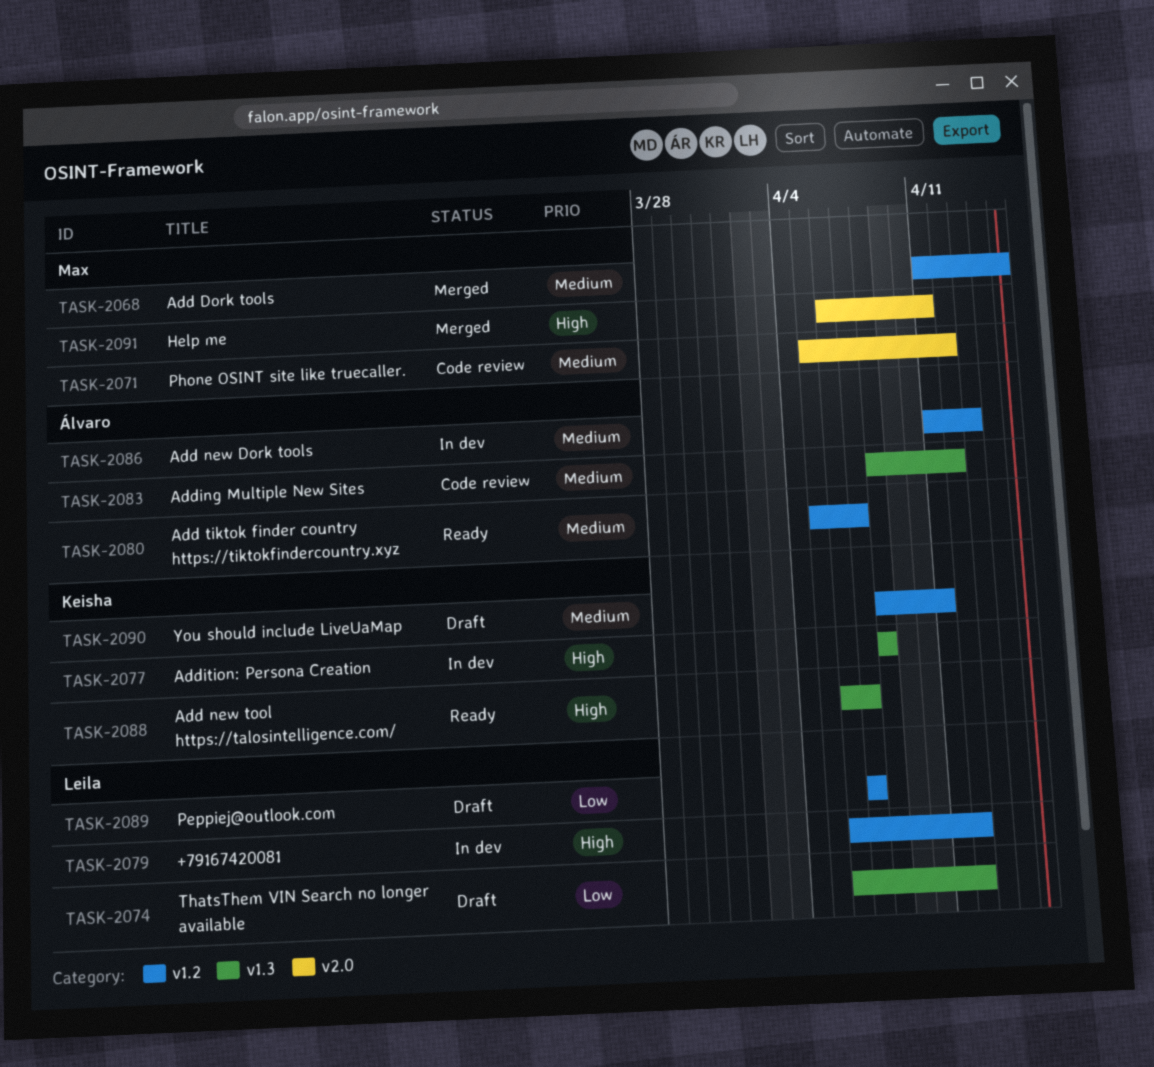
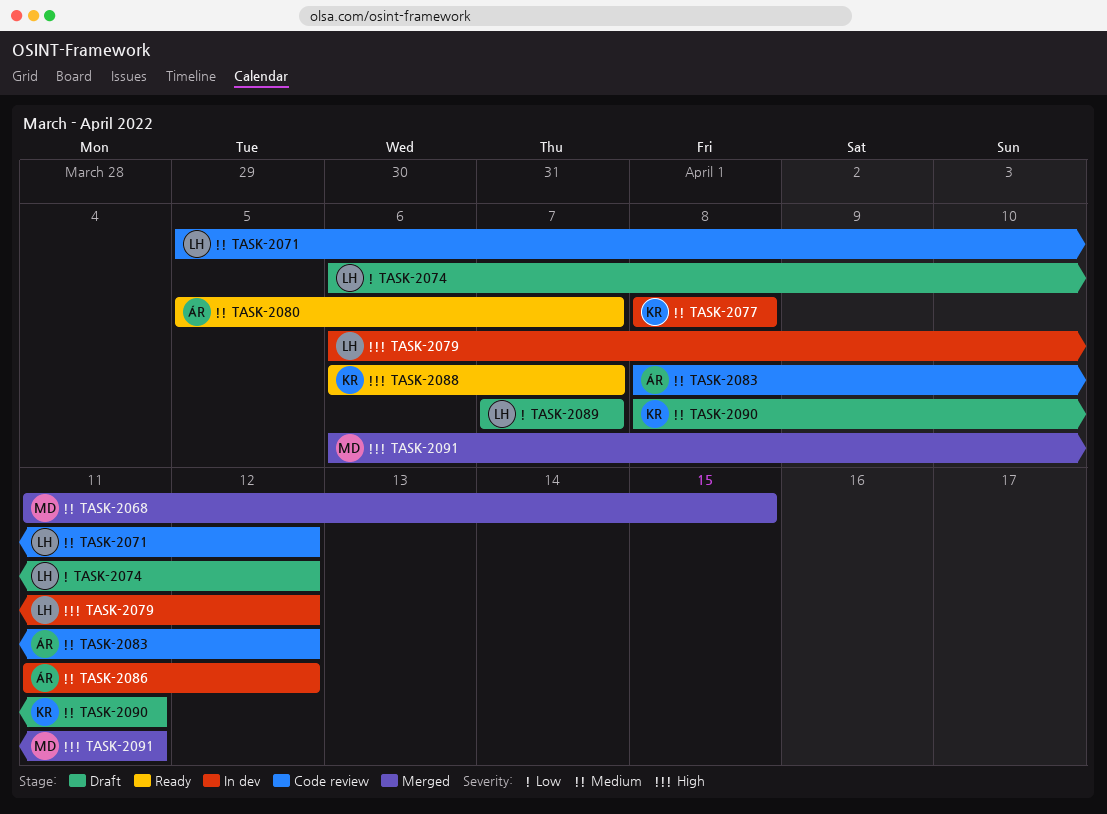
TASK-2071, owner: Max -> Leila
TASK-2077, priority: High -> Medium
TASK-2086, due: Apr 13 -> Apr 12

